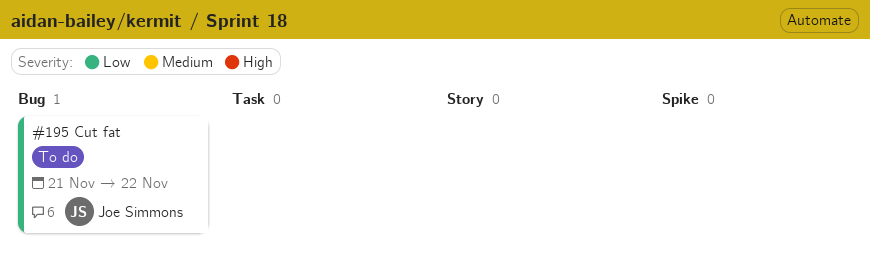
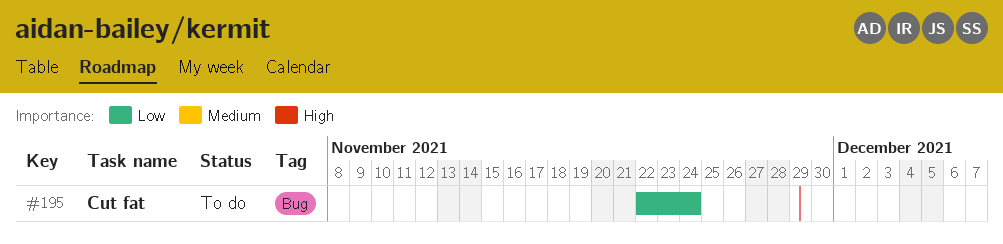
#195, start: Nov 21 -> Nov 22
#195, due: Nov 22 -> Nov 24

